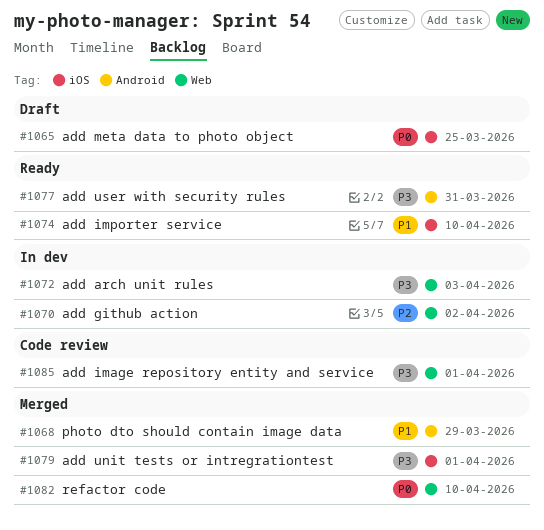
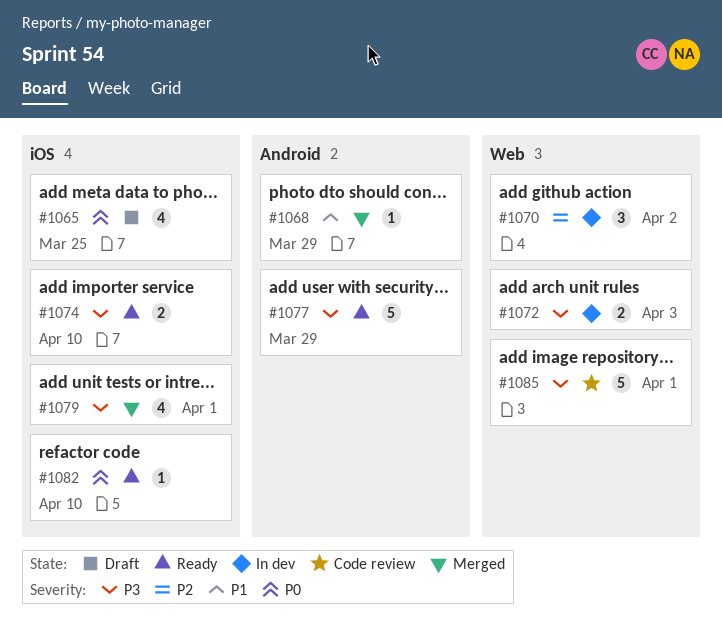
#1074, priority: P1 -> P3
#1077, due: Mar 31 -> Mar 29
#1082, status: Merged -> Ready
#1082, label: Web -> iOS

